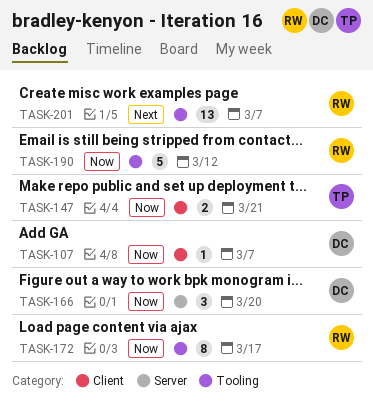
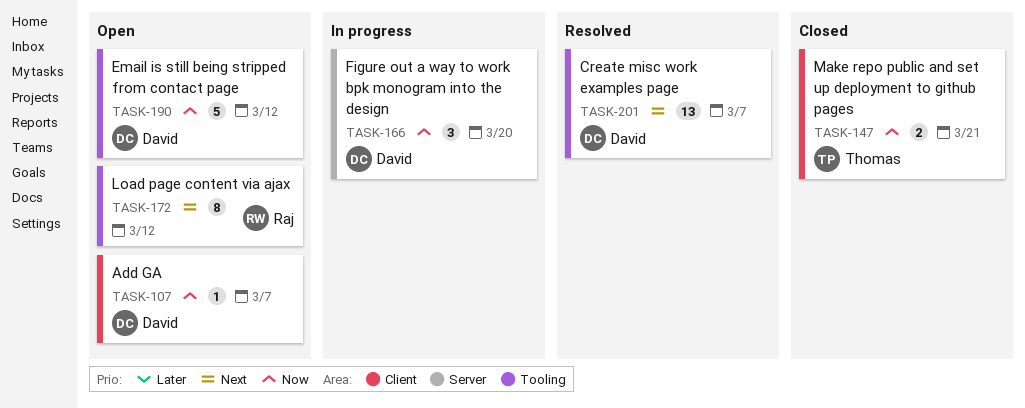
TASK-172, priority: Now -> Next
TASK-172, due: Mar 17 -> Mar 12
TASK-190, owner: Raj -> David
TASK-201, owner: Raj -> David

